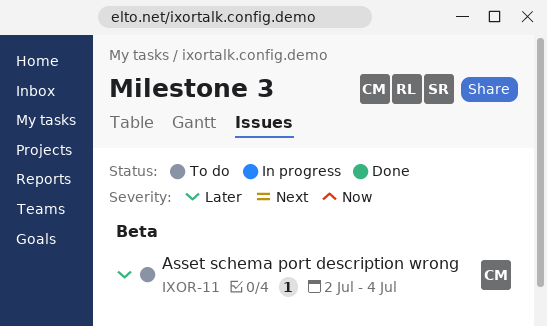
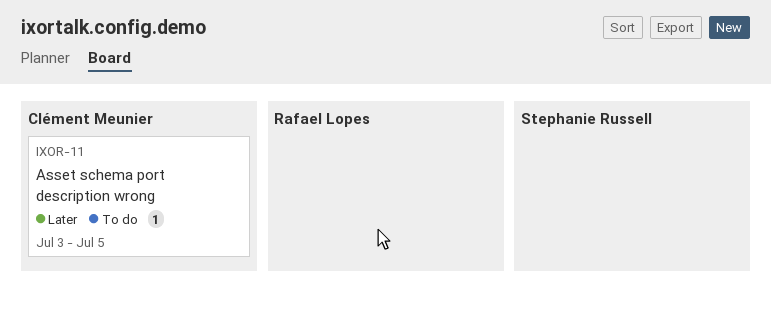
IXOR-11, start: Jul 2 -> Jul 3
IXOR-11, due: Jul 4 -> Jul 5

